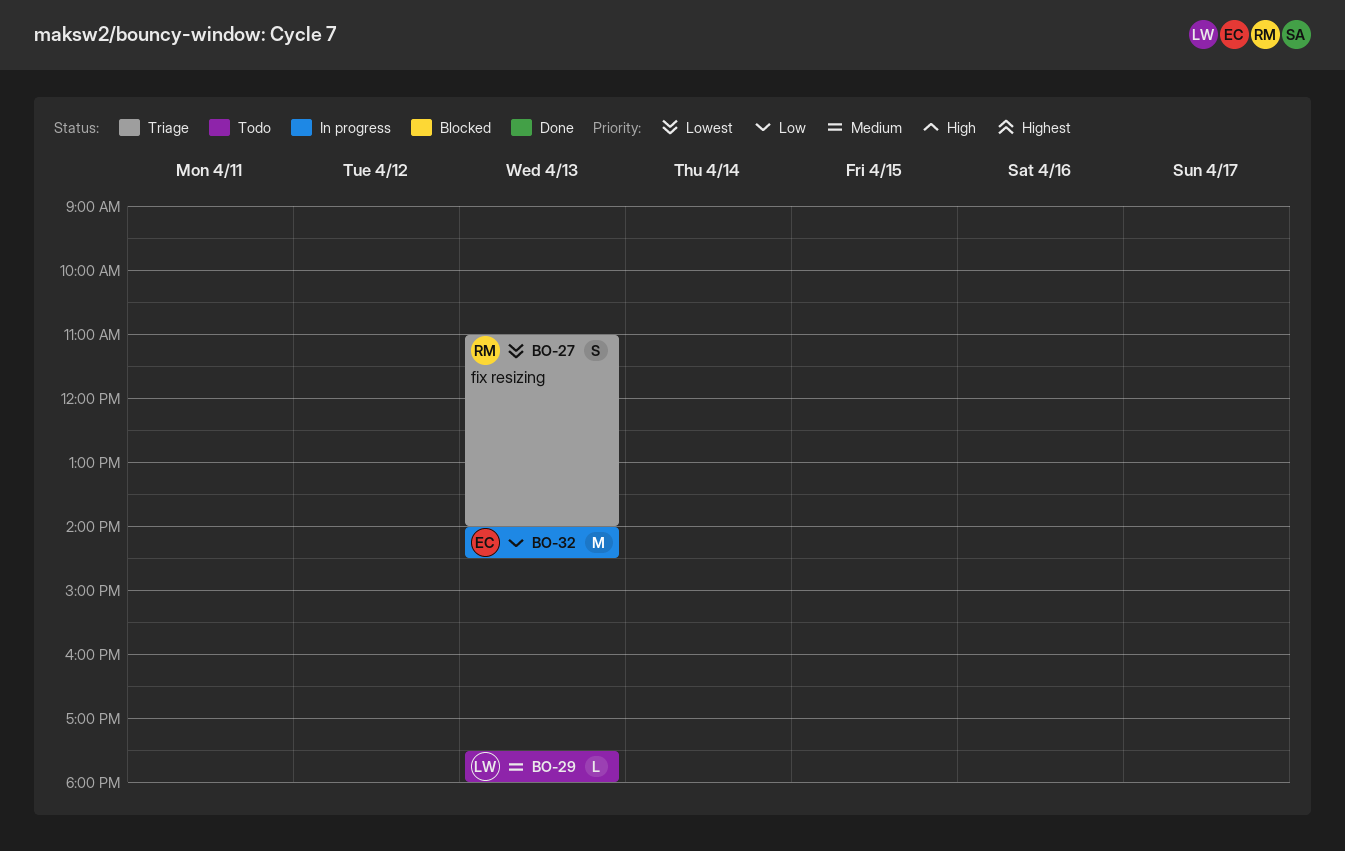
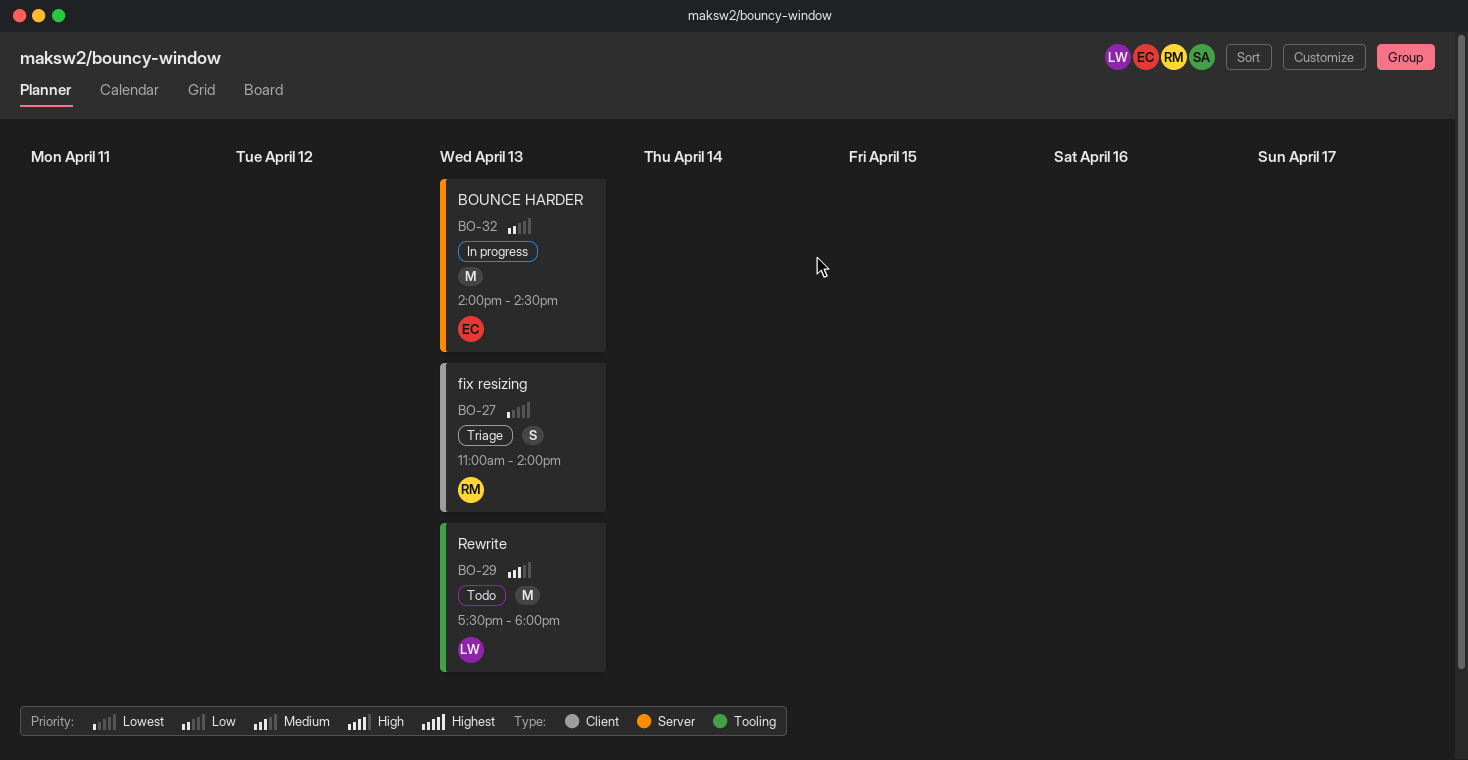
BO-29, estimate: L -> M

